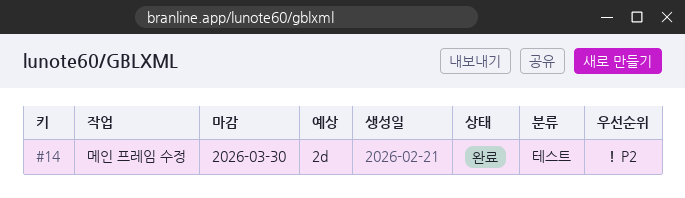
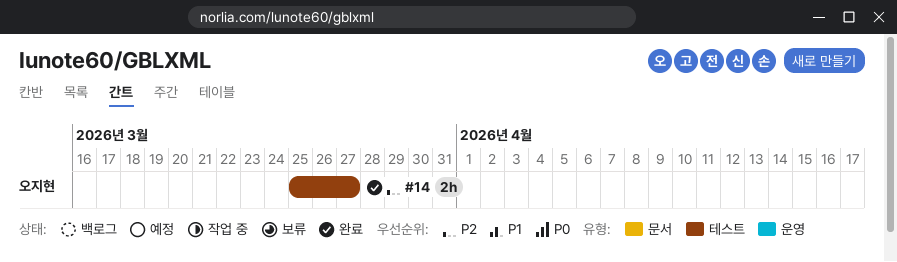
#14, estimate: 2d -> 2h
#14, due: Mar 30 -> Mar 27

